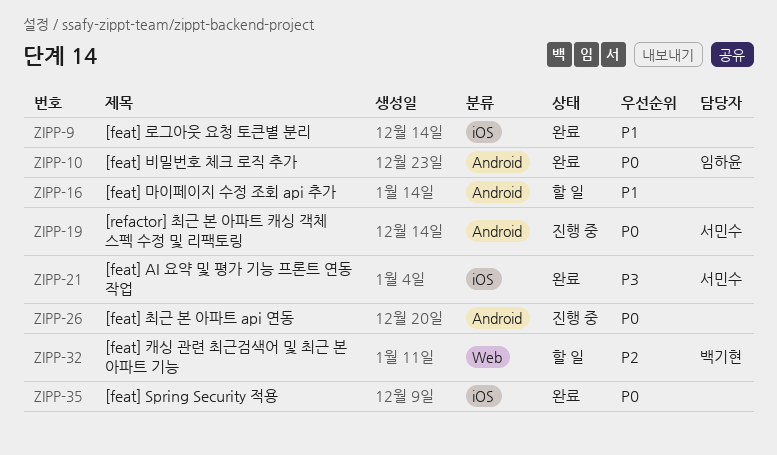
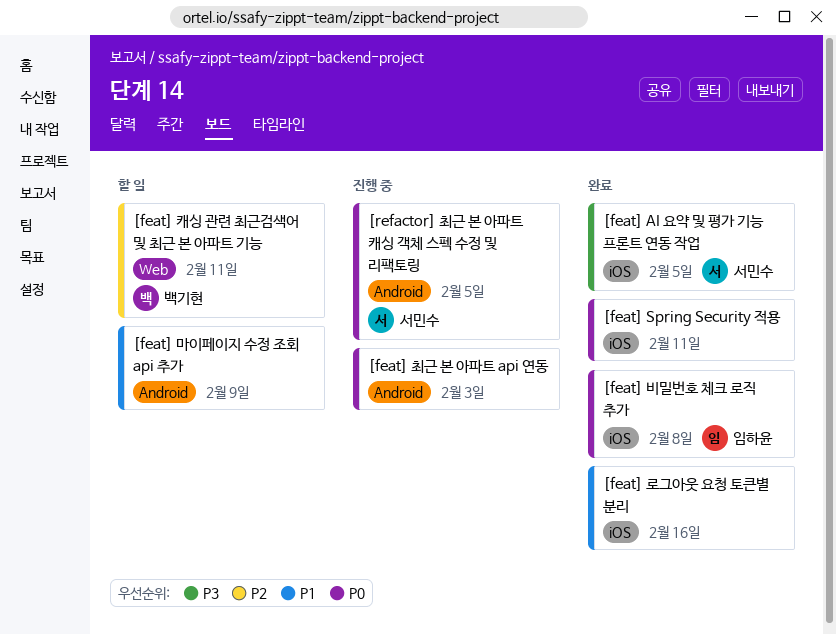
[feat] 비밀번호 체크 로직 추가, label: Android -> iOS

